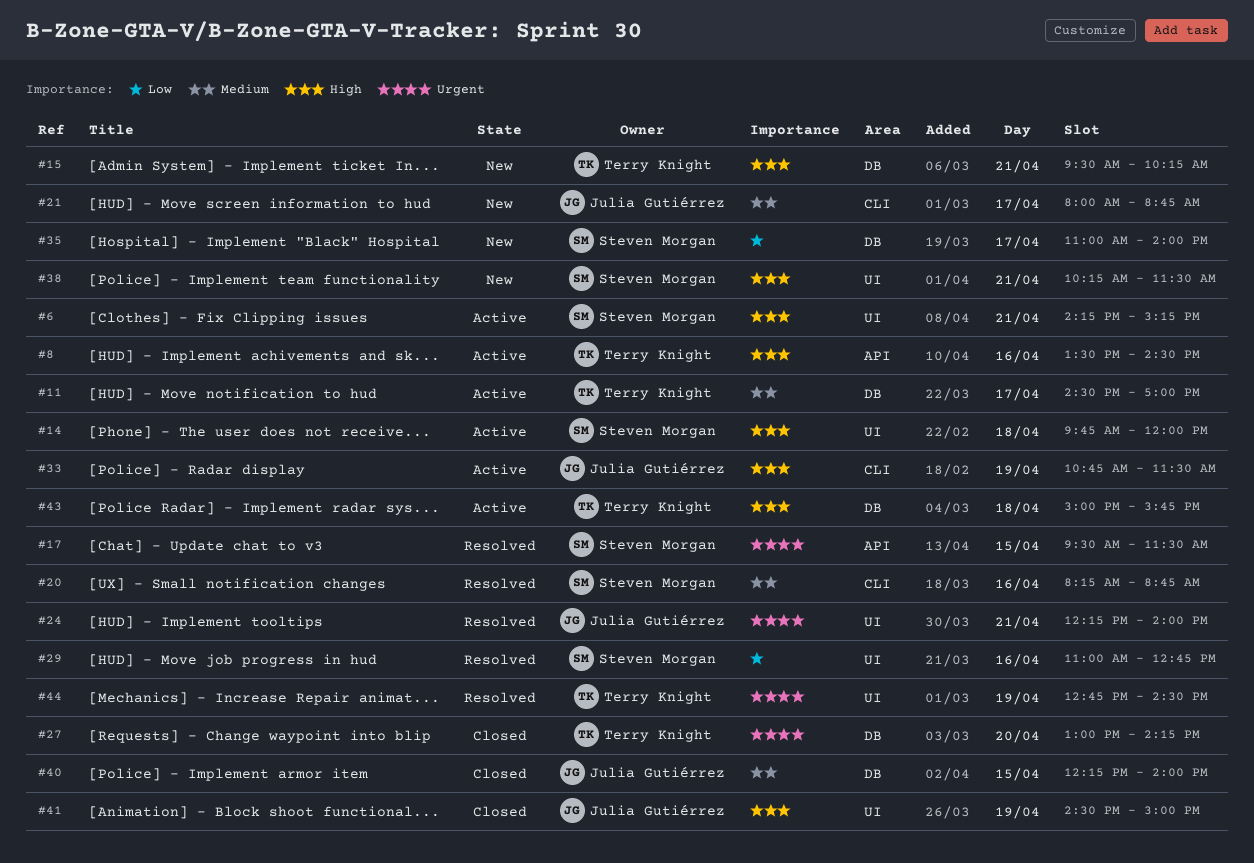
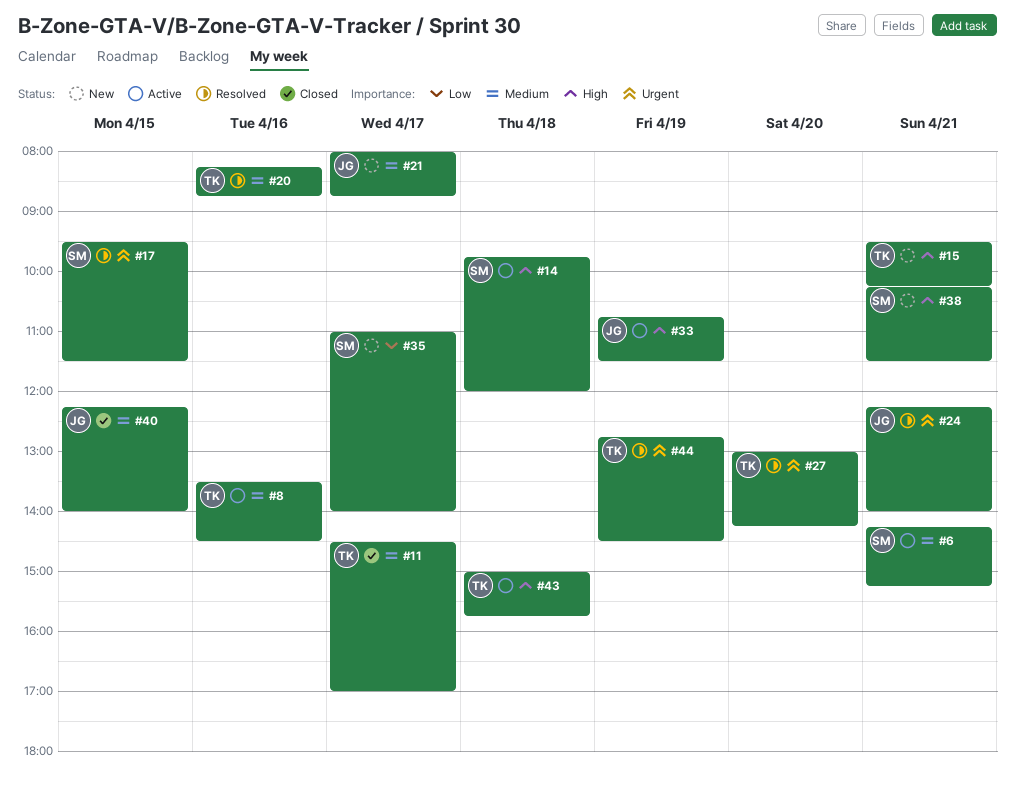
#6, priority: High -> Medium
#8, priority: High -> Medium
#11, status: Active -> Closed
#20, owner: Steven Morgan -> Terry Knight
#27, status: Closed -> Resolved
#29: present -> none
#41: present -> none

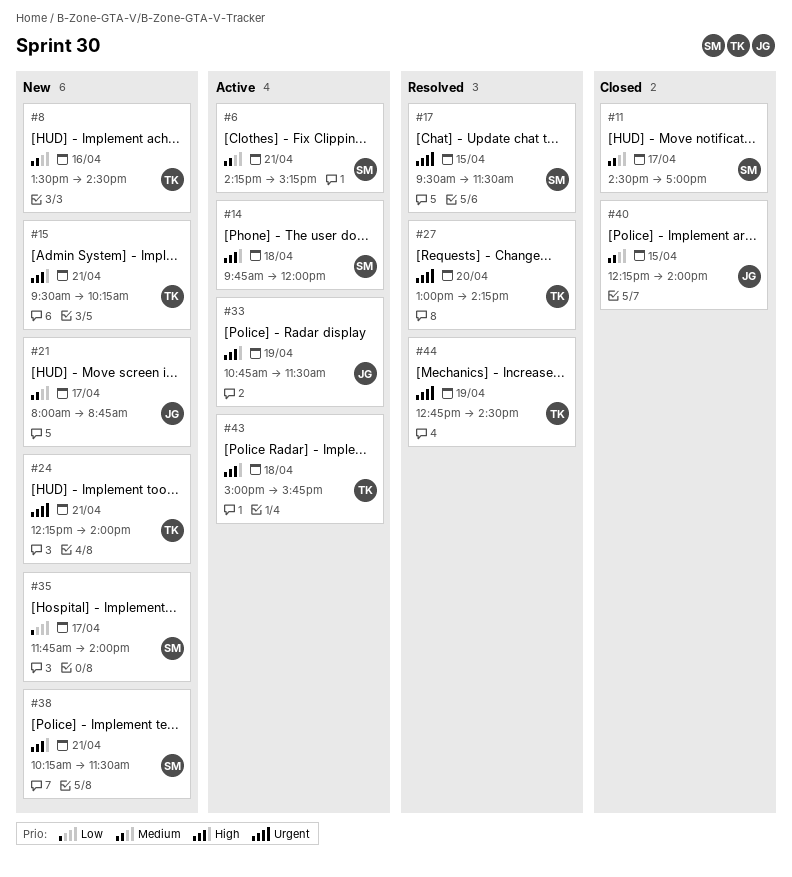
#8, status: Active -> New
#11, owner: TK -> SM
#20: present -> none
#24, status: Resolved -> New
#24, owner: JG -> TK
#35, begins: 11:00 -> 11:45

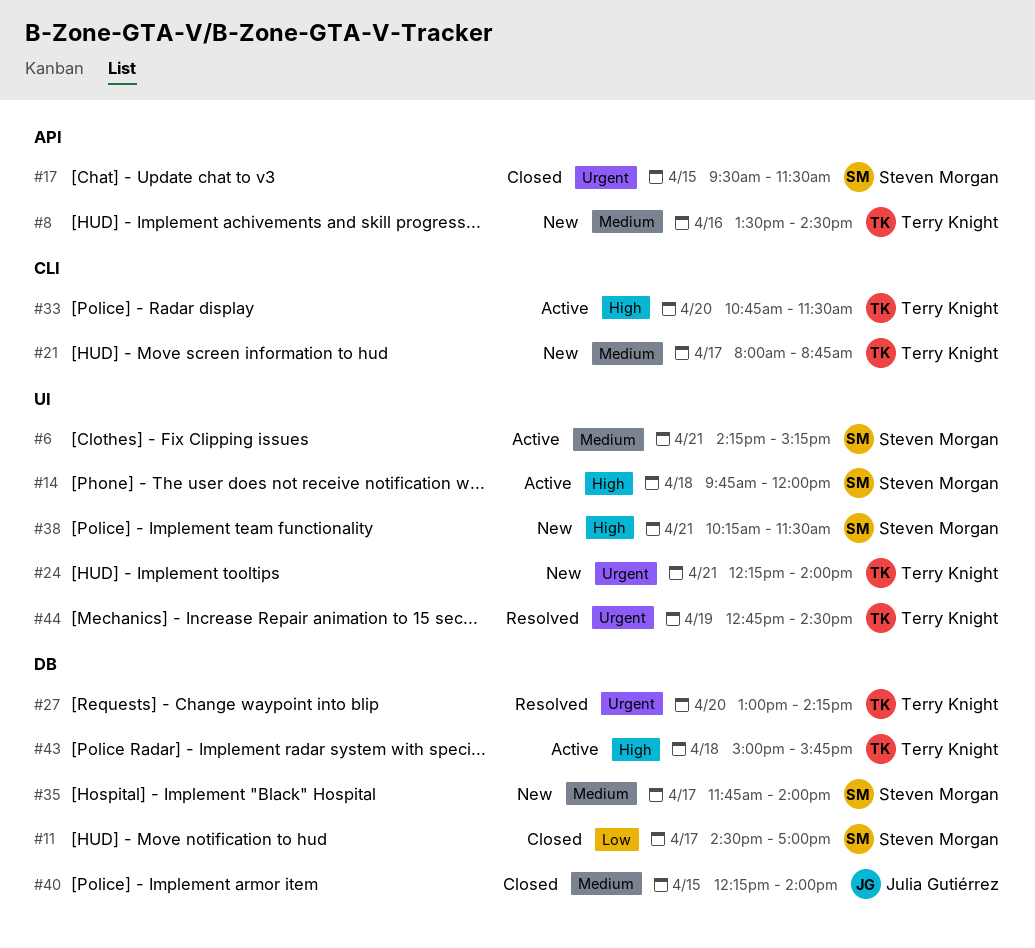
#11, priority: Medium -> Low
#15: present -> none
#17, status: Resolved -> Closed
#21, owner: Julia Gutiérrez -> Terry Knight
#33, owner: Julia Gutiérrez -> Terry Knight
#33, day: Apr 19 -> Apr 20
#35, priority: Low -> Medium

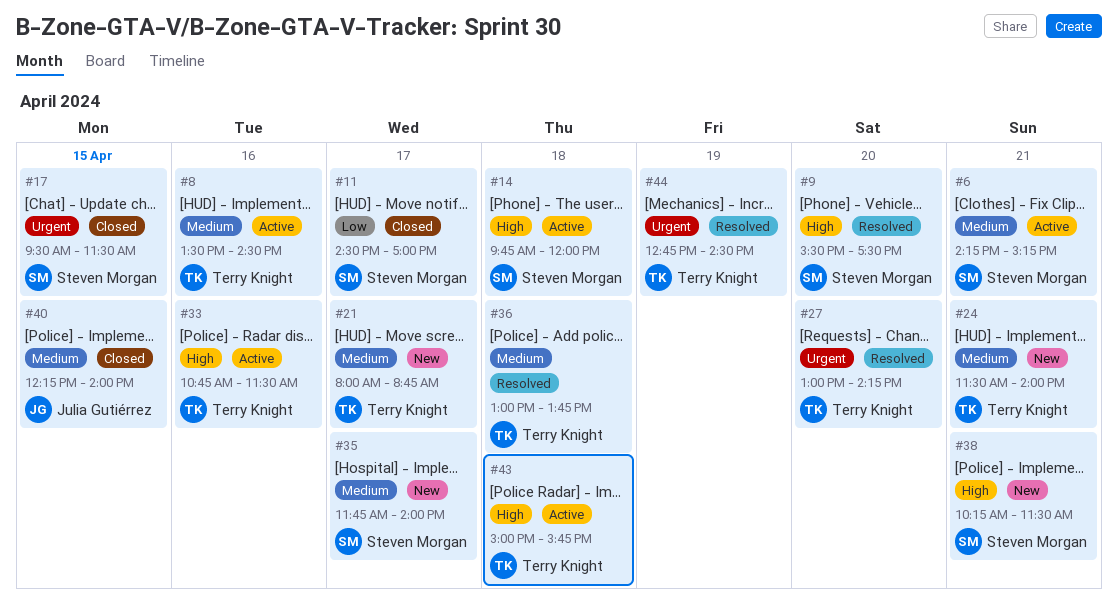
#8, status: New -> Active
#9: none -> present
#24, priority: Urgent -> Medium
#24, begins: 12:15 -> 11:30
#33, day: Apr 20 -> Apr 16
#36: none -> present

